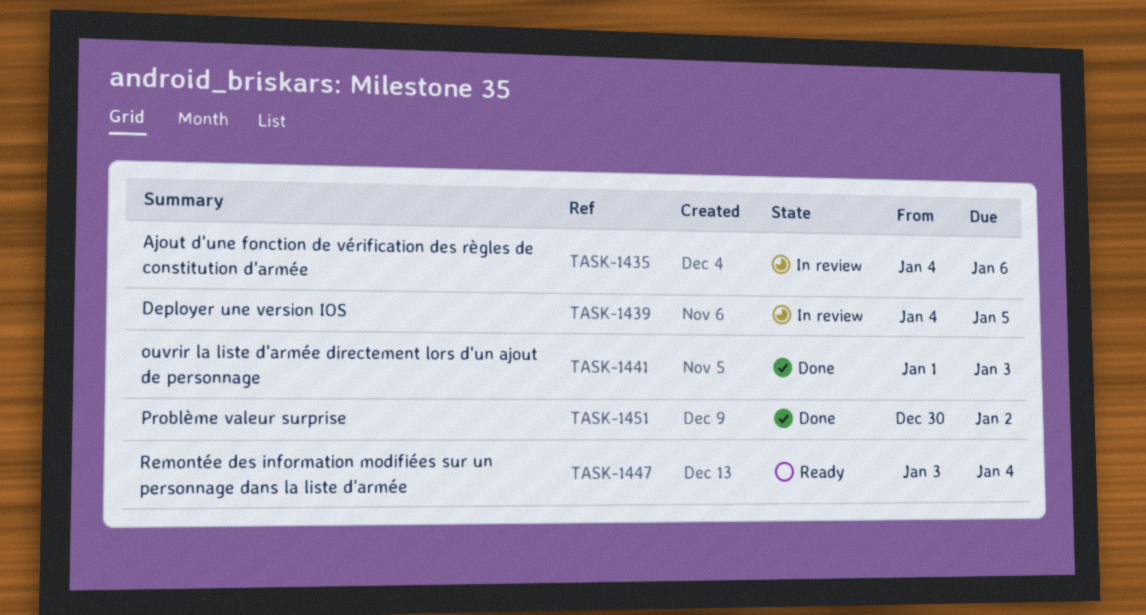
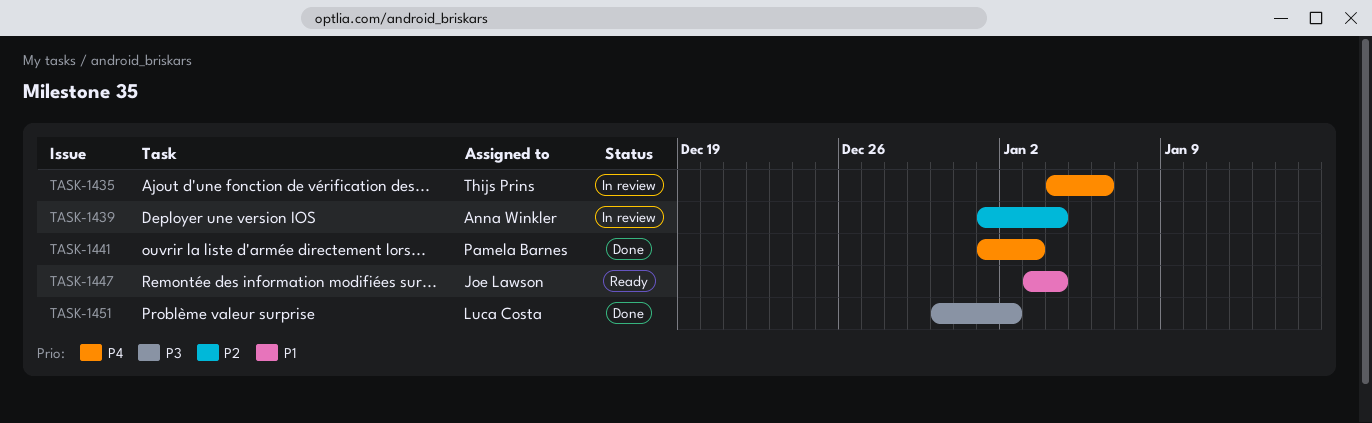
TASK-1439, start: Jan 4 -> Jan 1
TASK-1439, due: Jan 5 -> Jan 4

